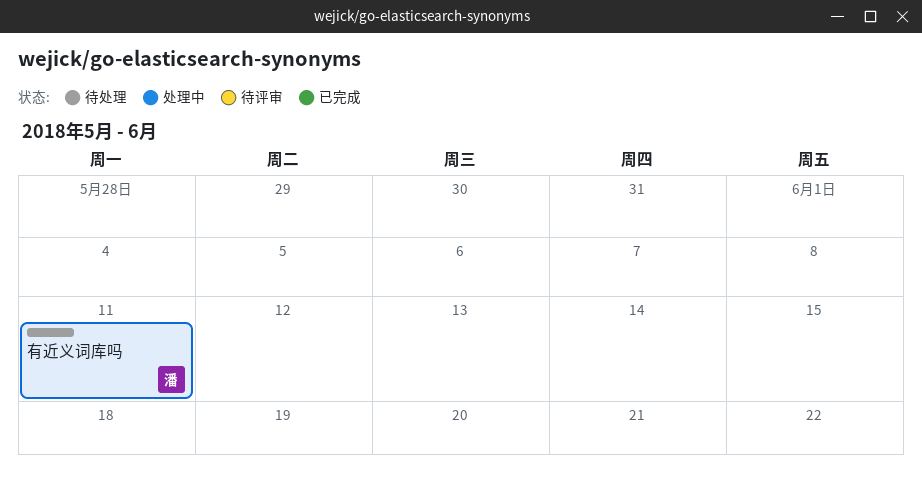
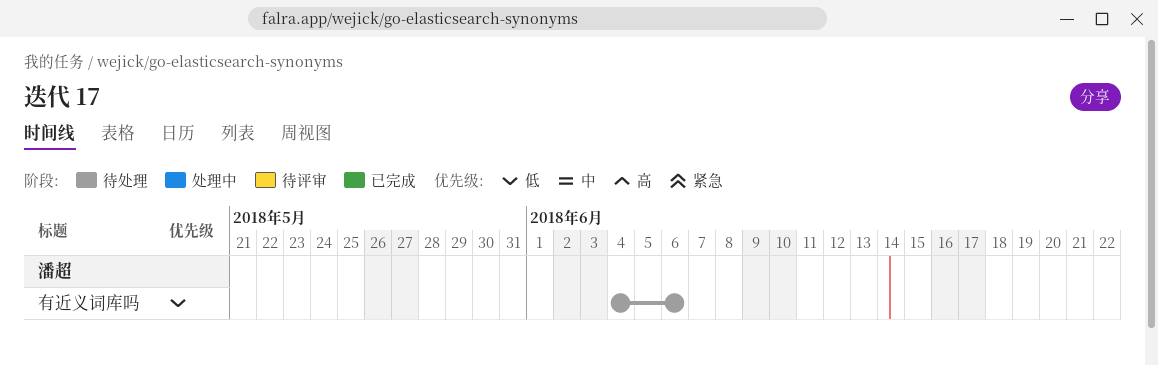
有近义词库吗, due: Jun 11 -> Jun 6

